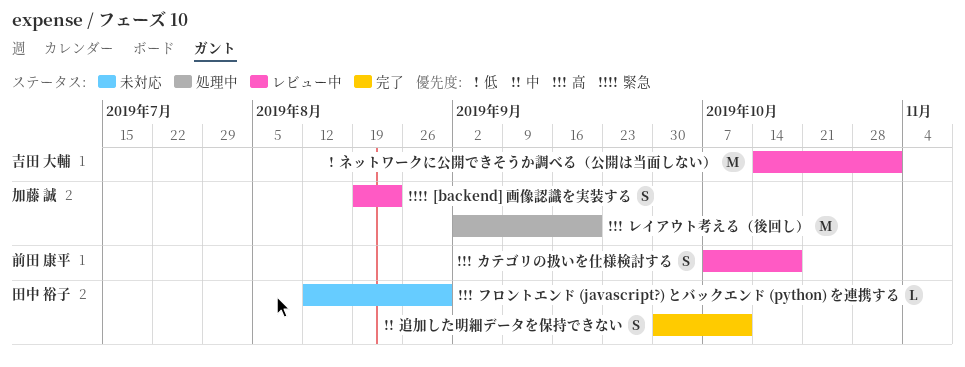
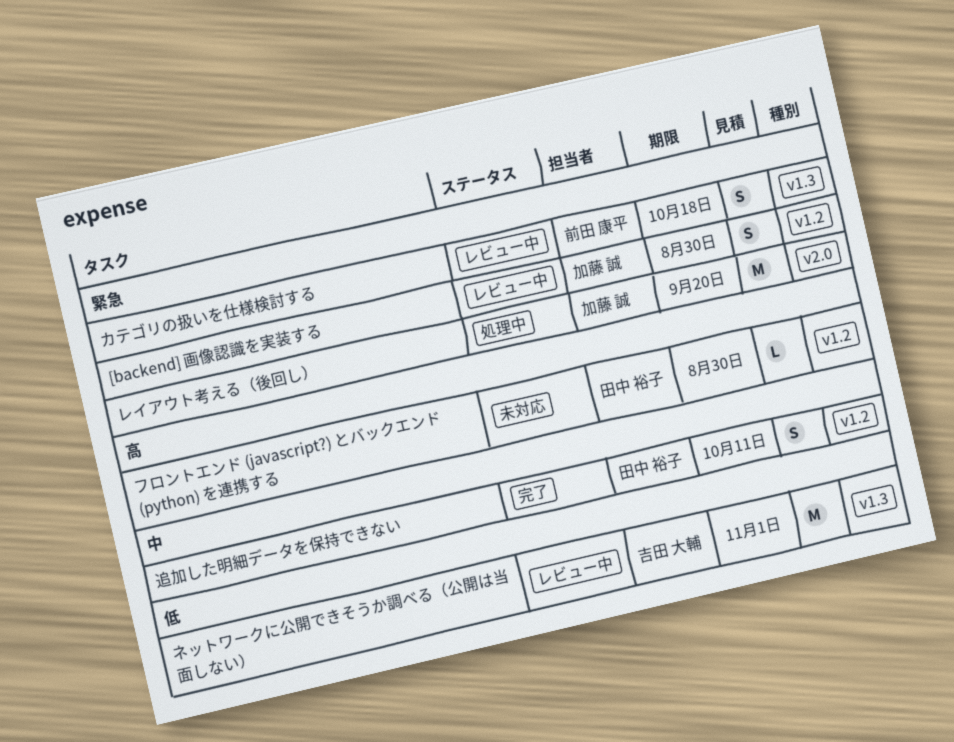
[backend] 画像認識を実装する, due: Aug 23 -> Aug 30
カテゴリの扱いを仕様検討する, priority: 高 -> 緊急
レイアウト考える（後回し）, priority: 高 -> 緊急

